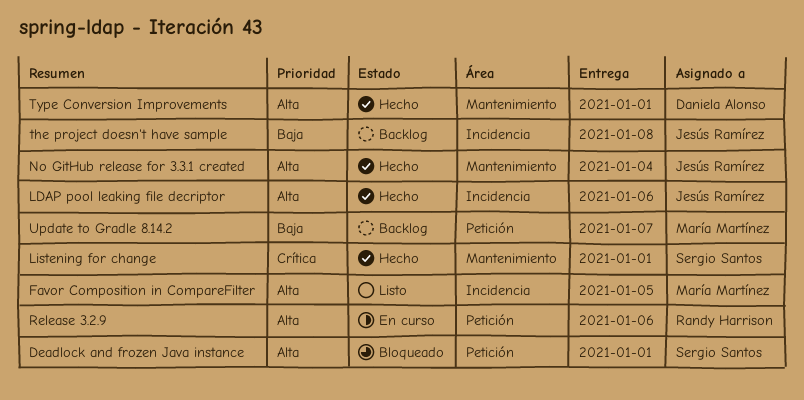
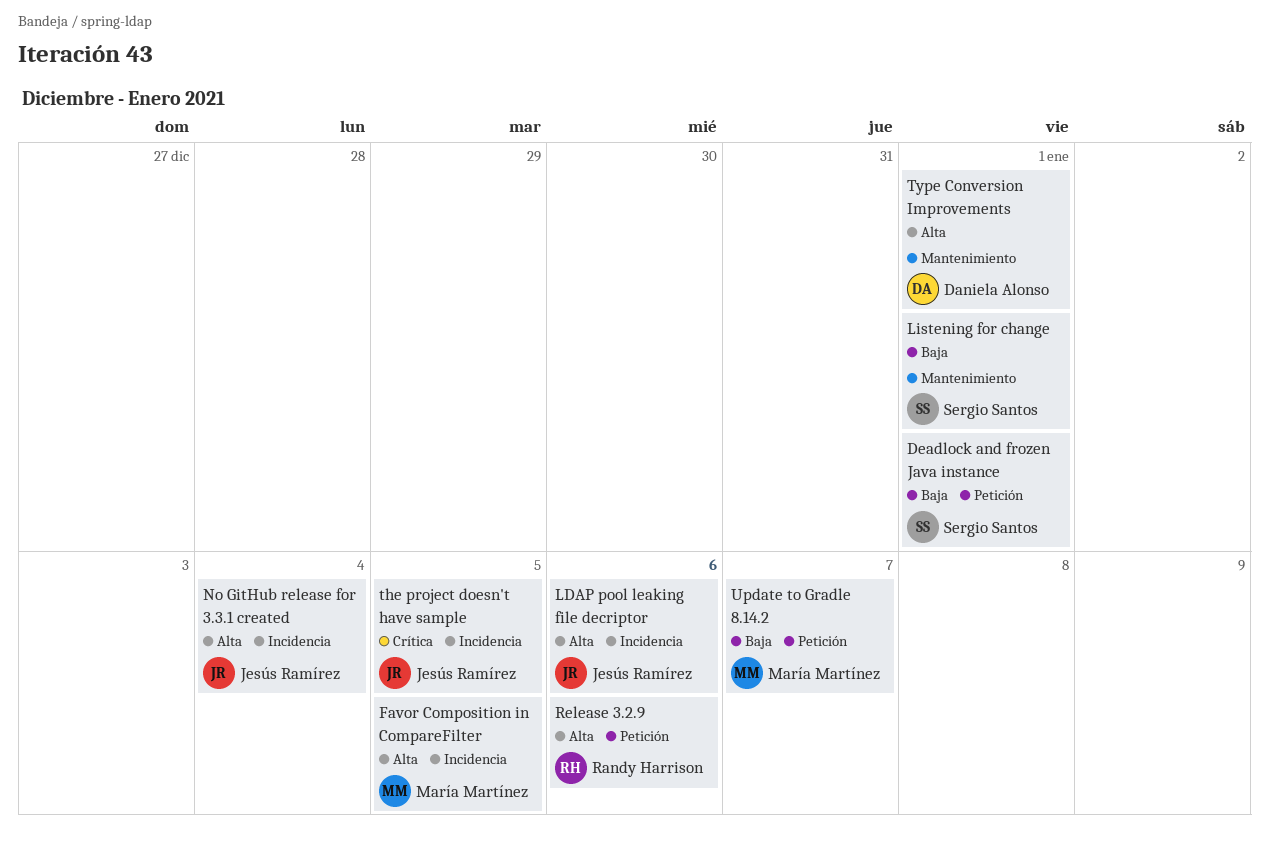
Deadlock and frozen Java instance, priority: Alta -> Baja
Listening for change, priority: Crítica -> Baja
No GitHub release for 3.3.1 created, label: Mantenimiento -> Incidencia
the project doesn't have sample, priority: Baja -> Crítica
the project doesn't have sample, due: Jan 8 -> Jan 5

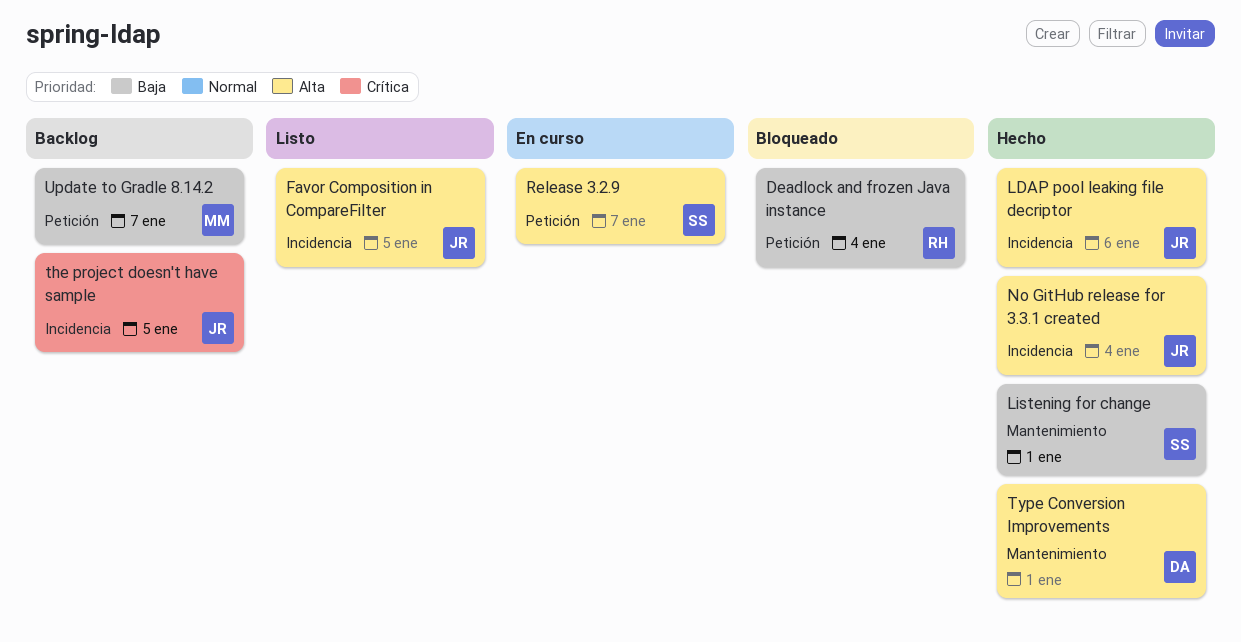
Deadlock and frozen Java instance, owner: Sergio Santos -> Randy Harrison
Deadlock and frozen Java instance, due: Jan 1 -> Jan 4
Favor Composition in CompareFilter, owner: María Martínez -> Jesús Ramírez
Release 3.2.9, owner: Randy Harrison -> Sergio Santos
Release 3.2.9, due: Jan 6 -> Jan 7

